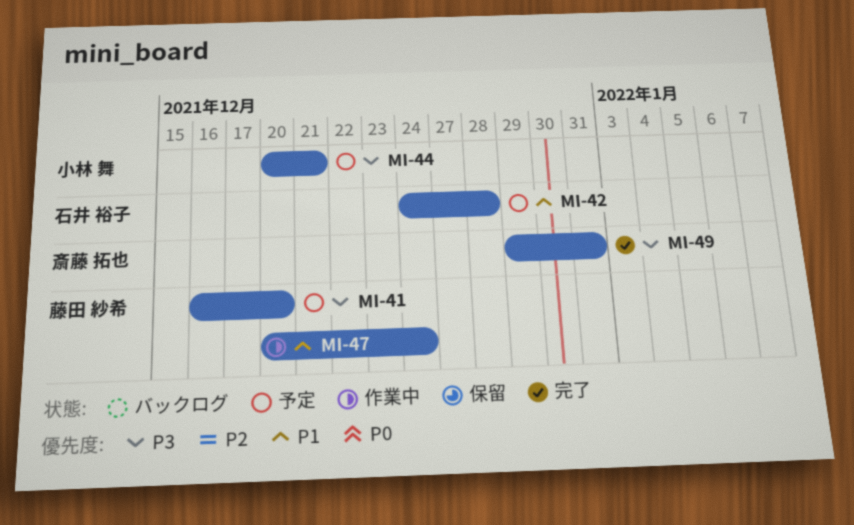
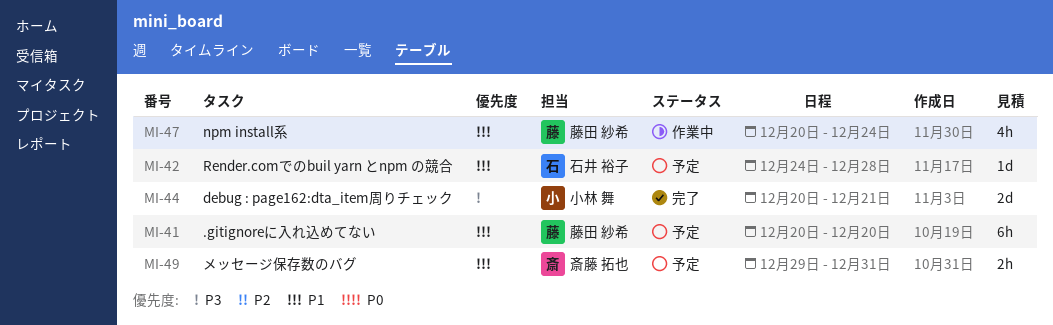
MI-41, priority: P3 -> P1
MI-41, start: Dec 16 -> Dec 20
MI-44, status: 予定 -> 完了
MI-49, status: 完了 -> 予定
MI-49, priority: P3 -> P1

